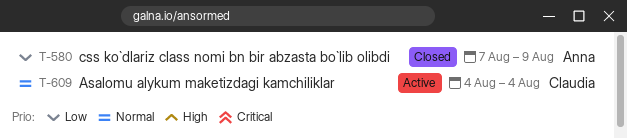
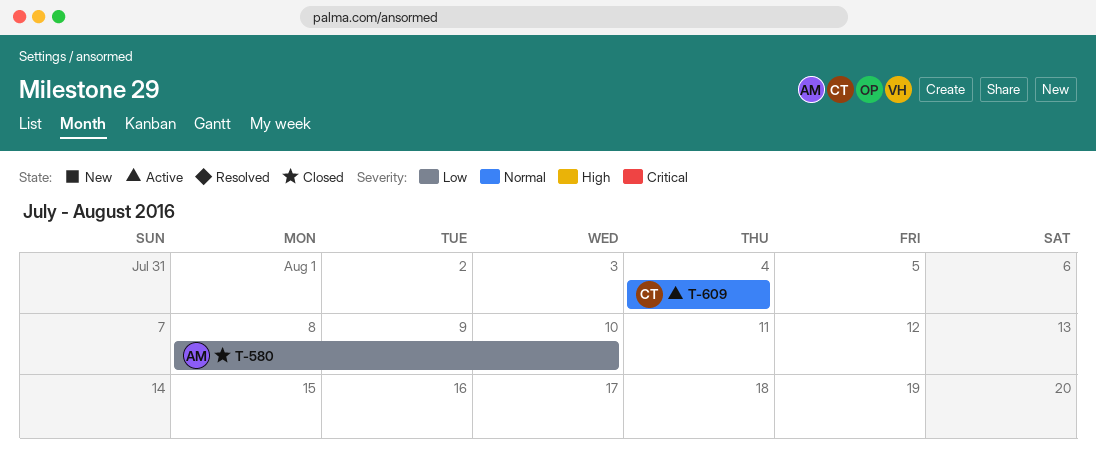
T-580, start: Aug 7 -> Aug 8
T-580, due: Aug 9 -> Aug 10

